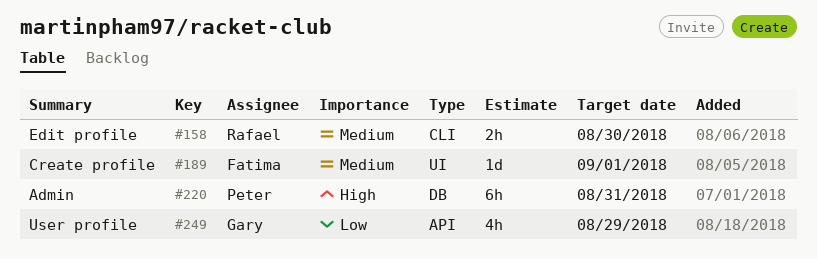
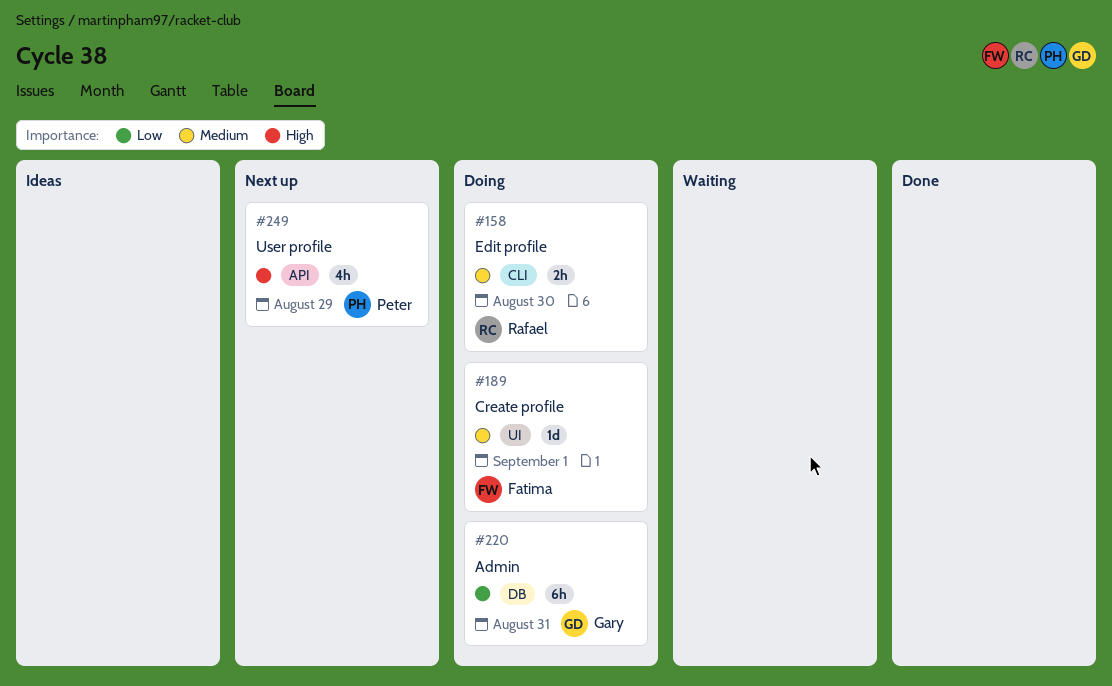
#220, owner: Peter -> Gary
#220, priority: High -> Low
#249, owner: Gary -> Peter
#249, priority: Low -> High

